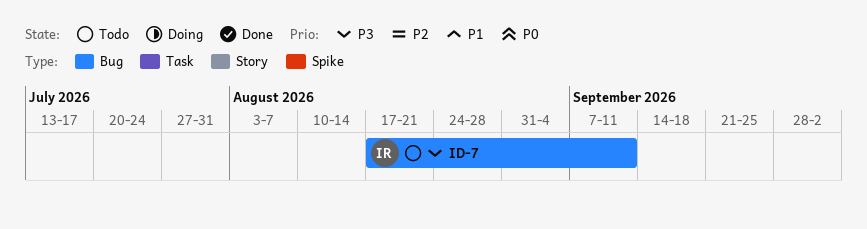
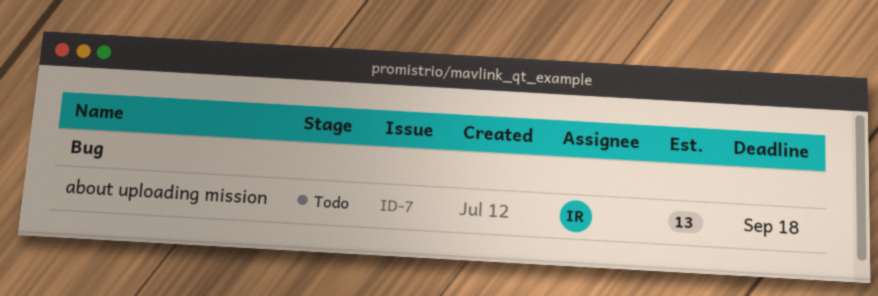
ID-7, due: Sep 11 -> Sep 18

